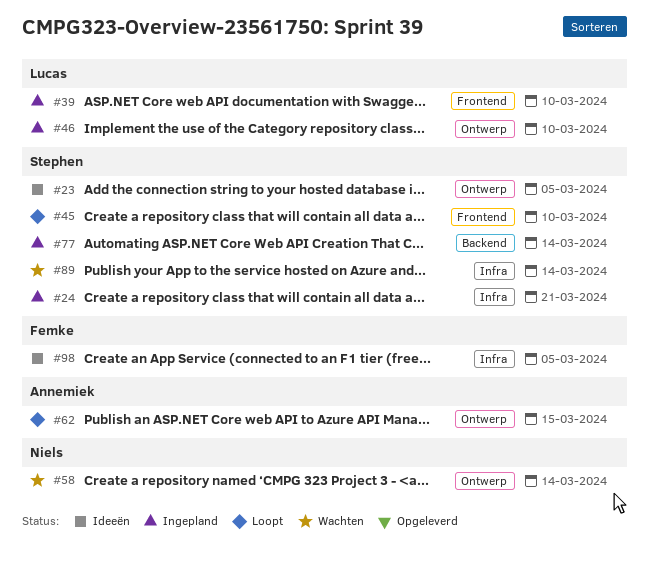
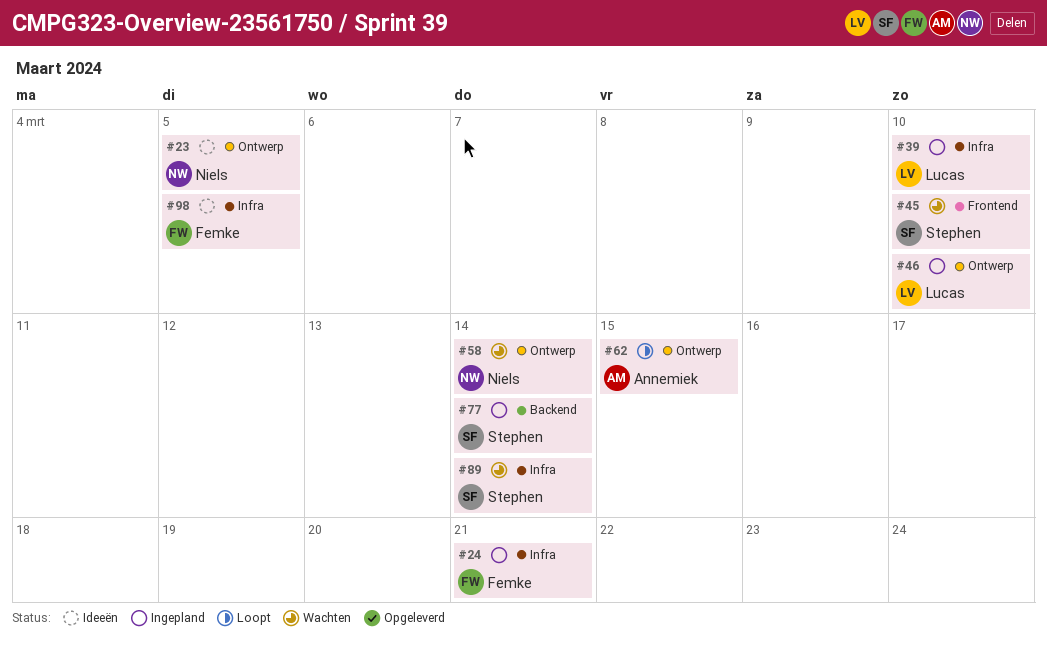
#23, owner: Stephen -> Niels
#24, owner: Stephen -> Femke
#39, label: Frontend -> Infra
#45, status: Loopt -> Wachten

